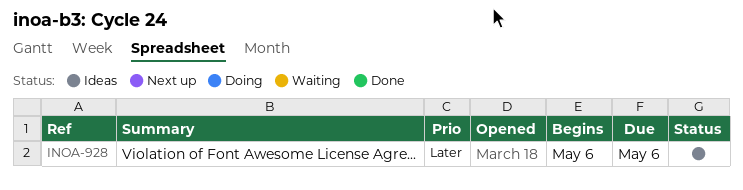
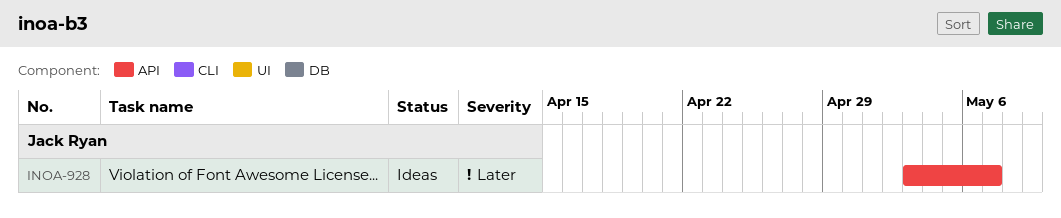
INOA-928, start: May 6 -> May 3
INOA-928, due: May 6 -> May 7

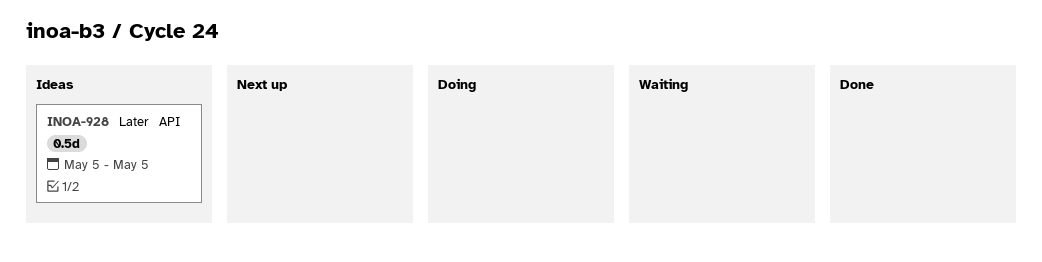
INOA-928, start: May 3 -> May 5
INOA-928, due: May 7 -> May 5

